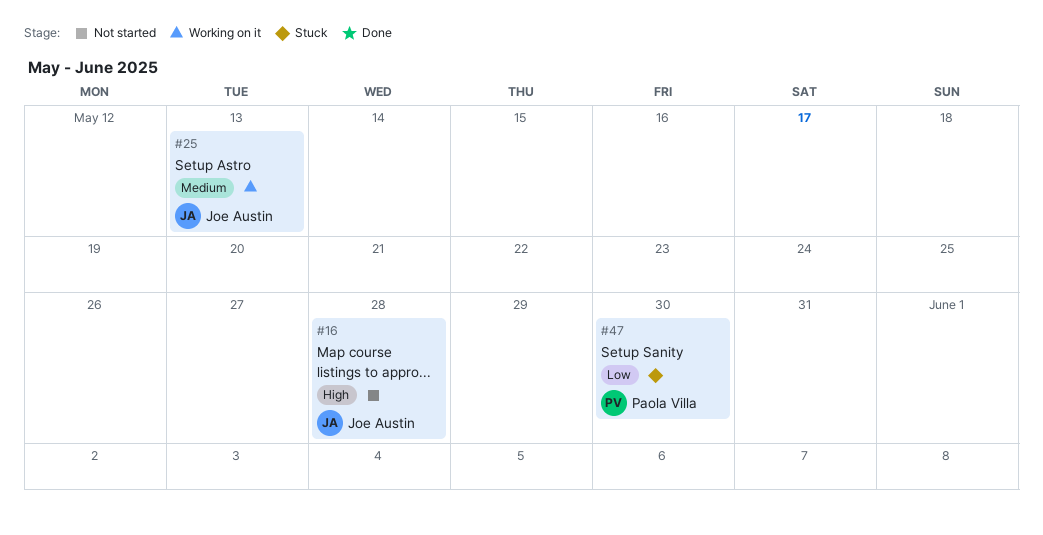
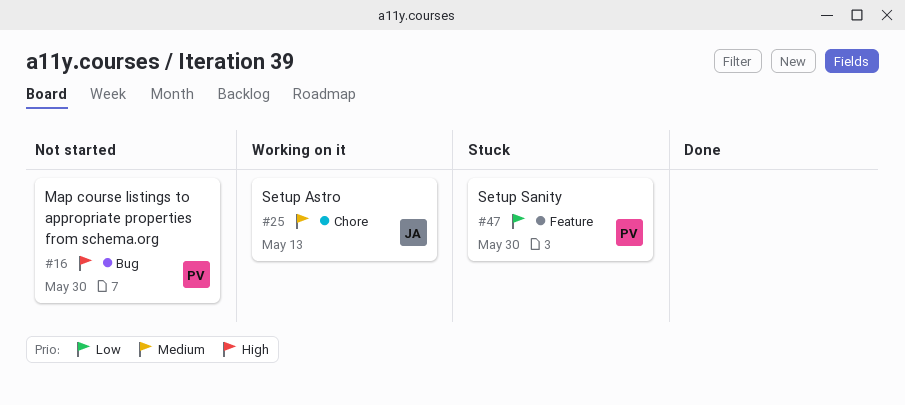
#16, owner: Joe Austin -> Paola Villa
#16, due: May 28 -> May 30

